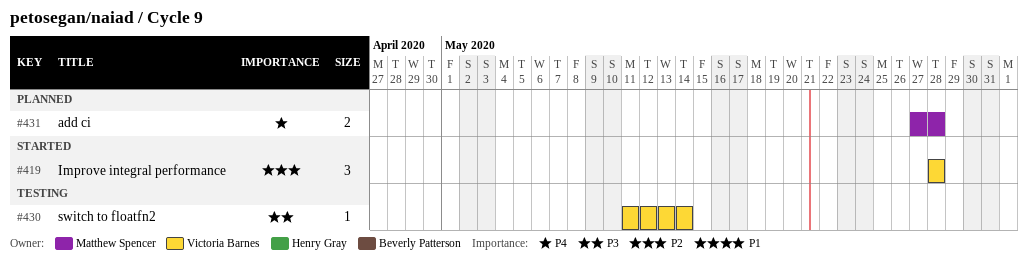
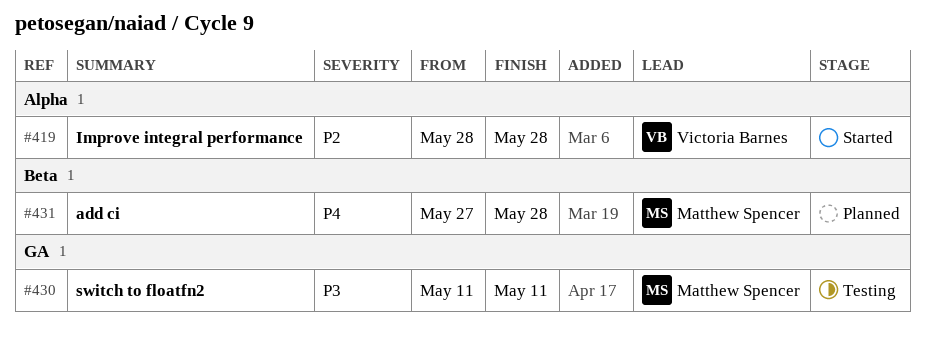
#430, owner: Victoria Barnes -> Matthew Spencer
#430, due: May 14 -> May 11

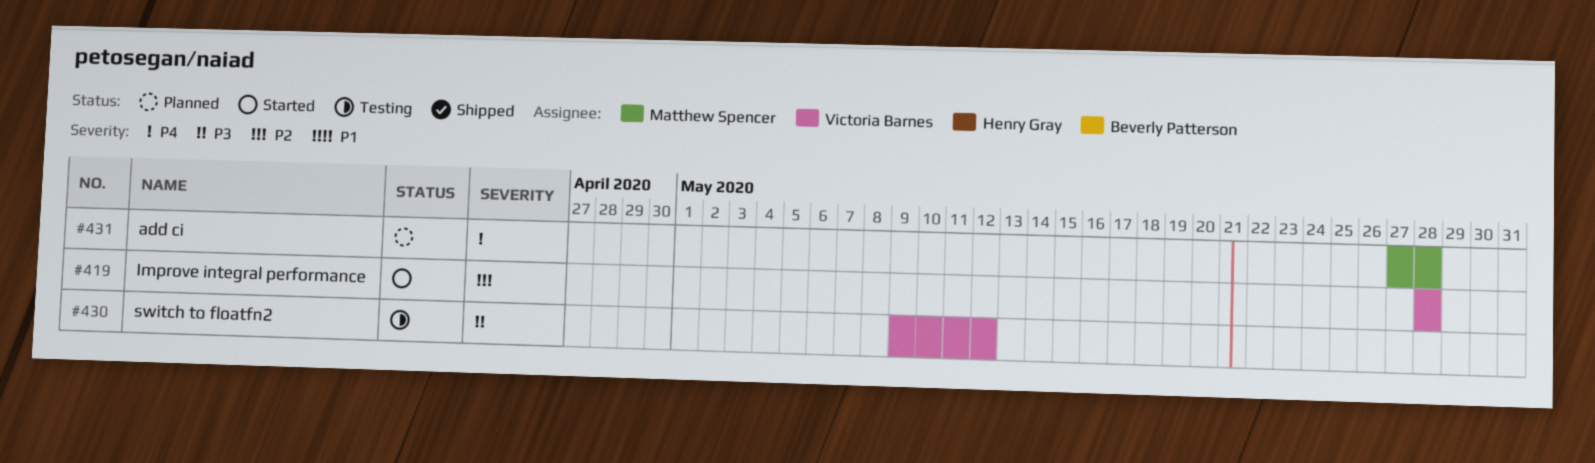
#430, owner: Matthew Spencer -> Victoria Barnes
#430, start: May 11 -> May 9
#430, due: May 11 -> May 12

